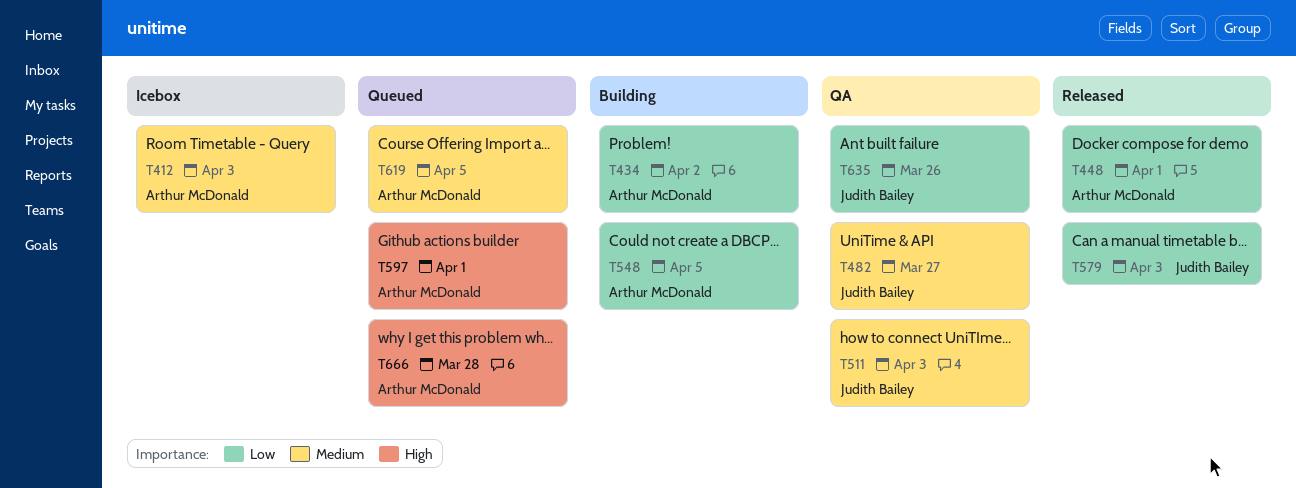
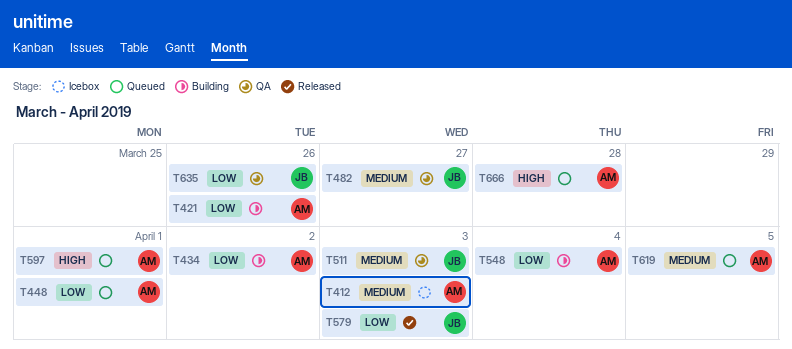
T421: none -> present
T448, status: Released -> Queued
T548, due: Apr 5 -> Apr 4

